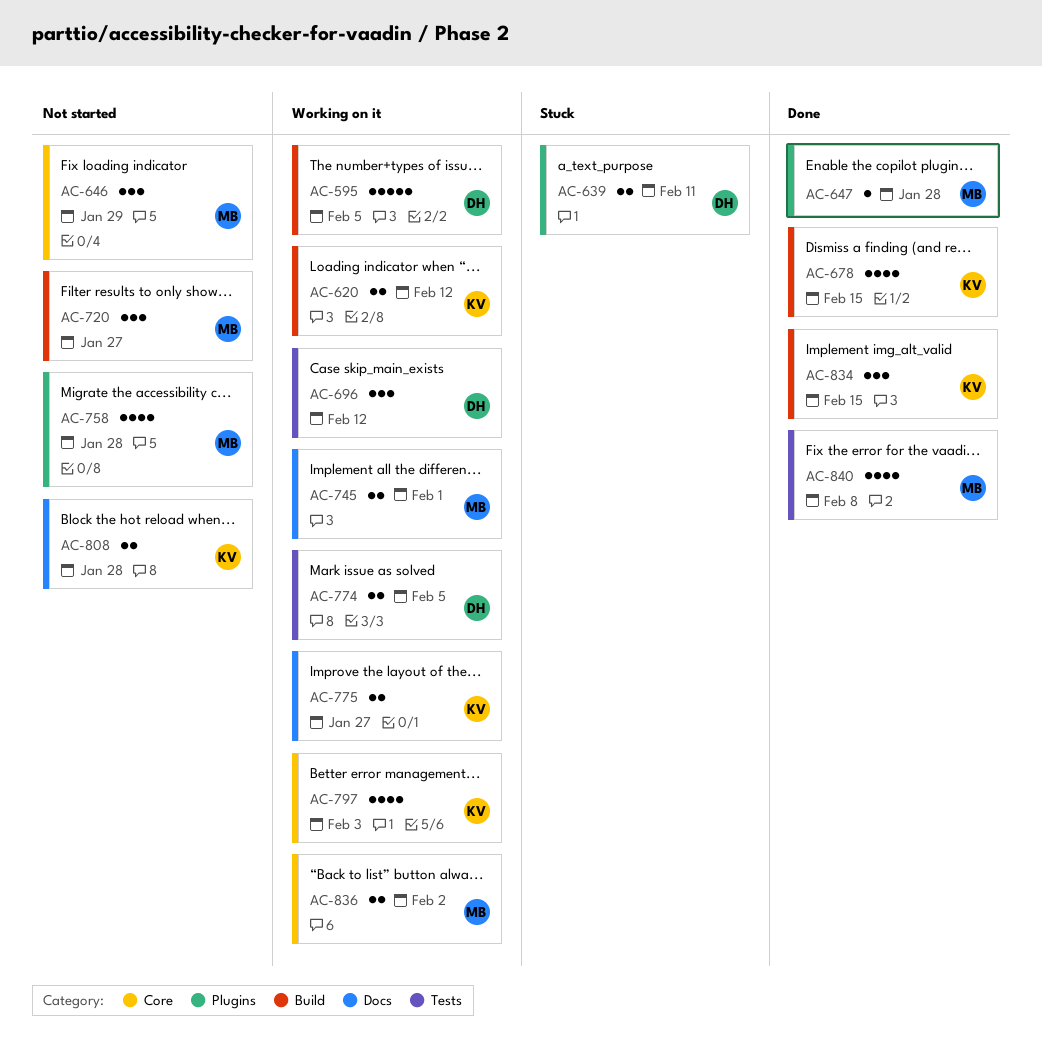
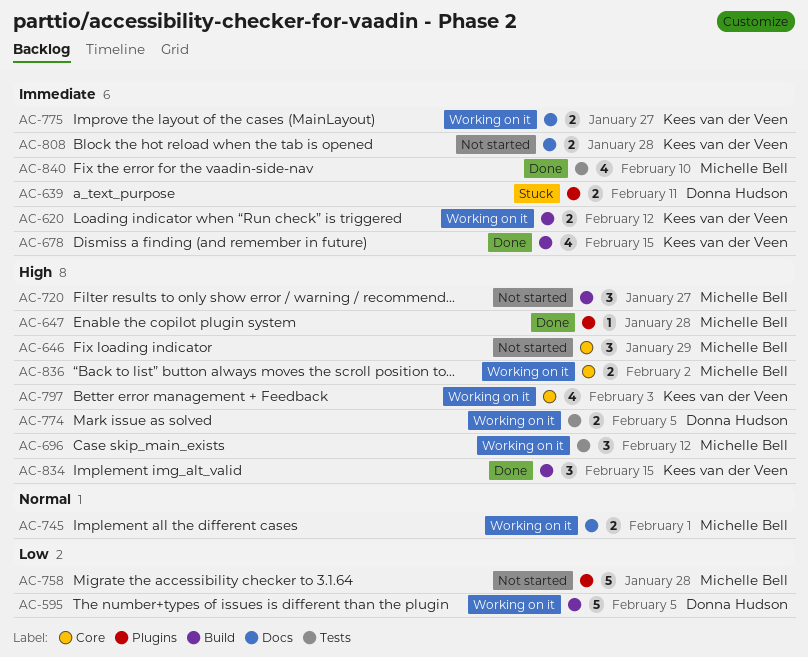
AC-696, owner: Donna Hudson -> Michelle Bell
AC-758, estimate: 4 -> 5
AC-840, due: Feb 8 -> Feb 10

